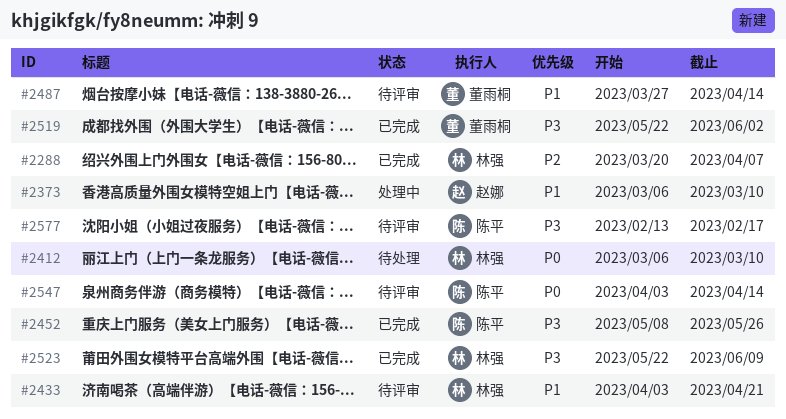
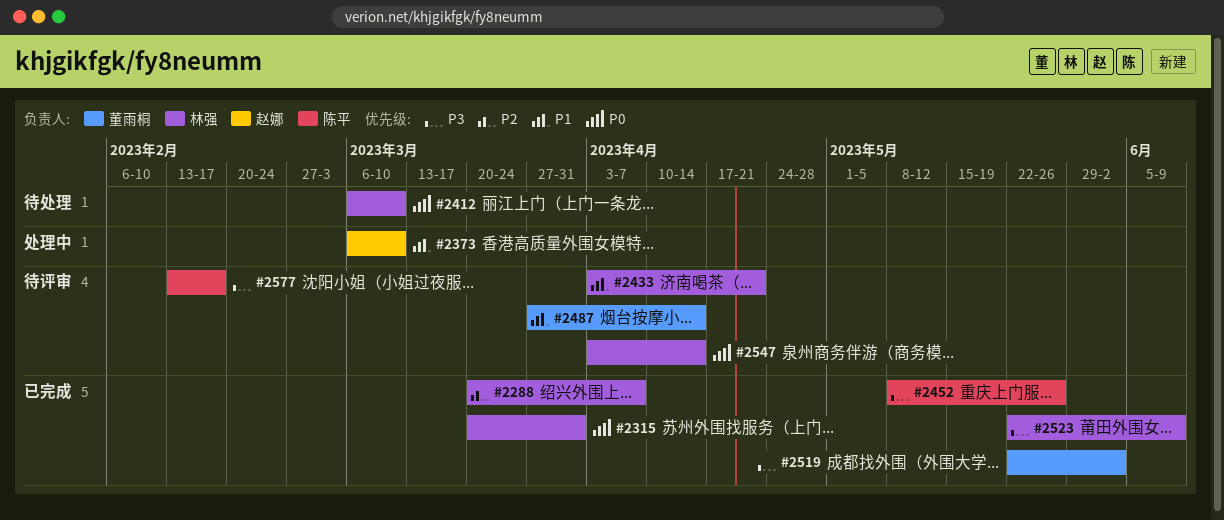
#2315: none -> present
#2547, owner: 陈平 -> 林强

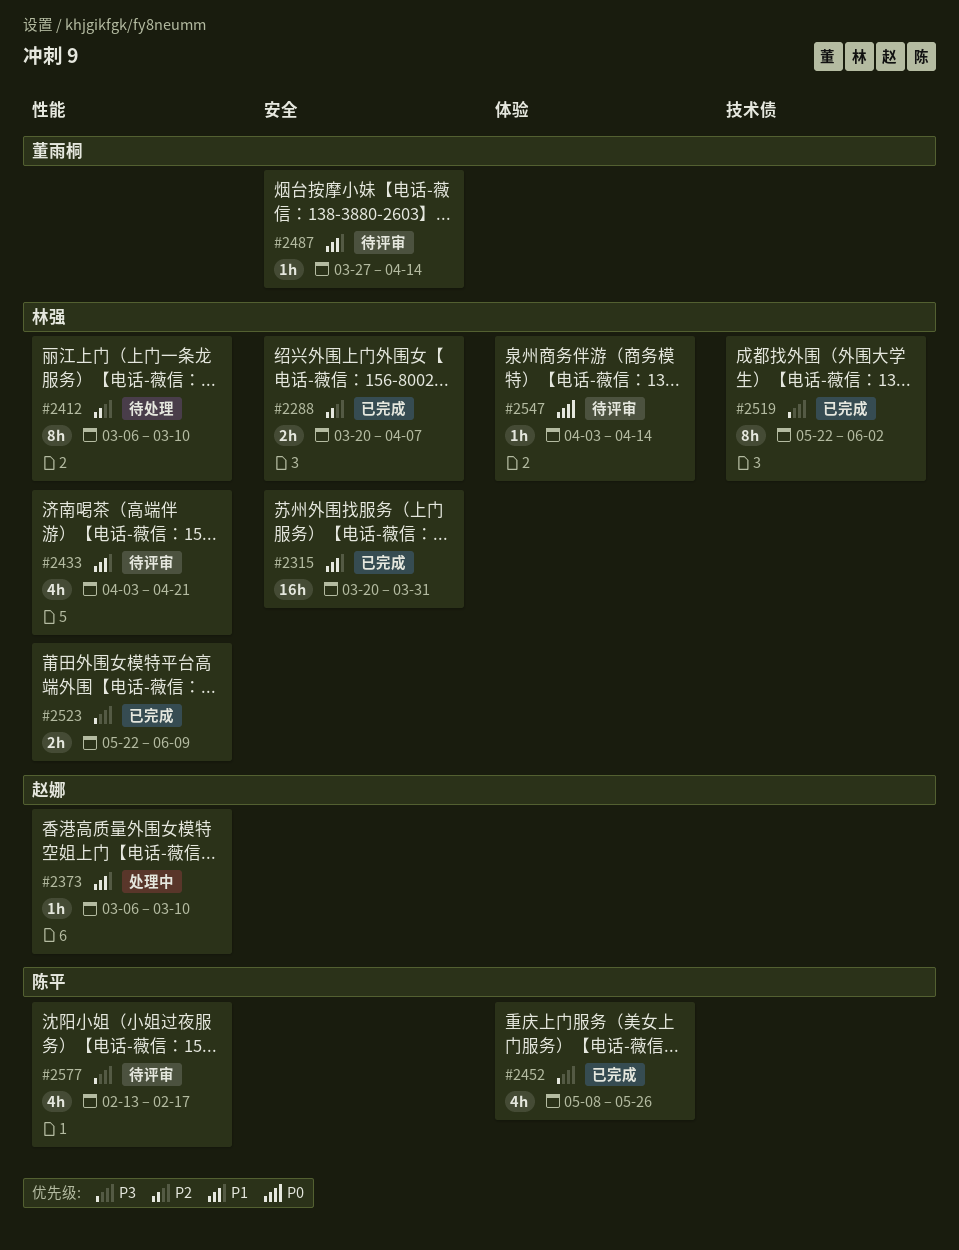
#2315, priority: P0 -> P1
#2412, priority: P0 -> P2
#2519, owner: 董雨桐 -> 林强

